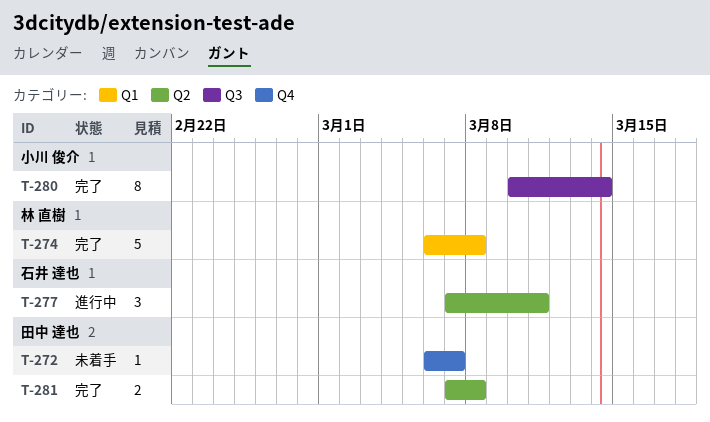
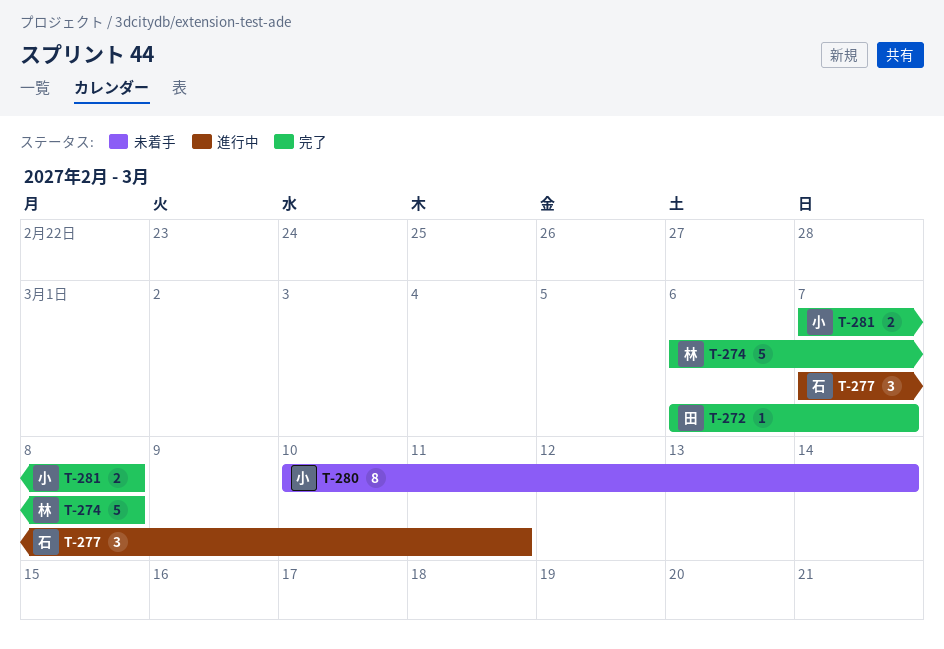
T-272, status: 未着手 -> 完了
T-280, status: 完了 -> 未着手
T-281, owner: 田中 達也 -> 小川 俊介

